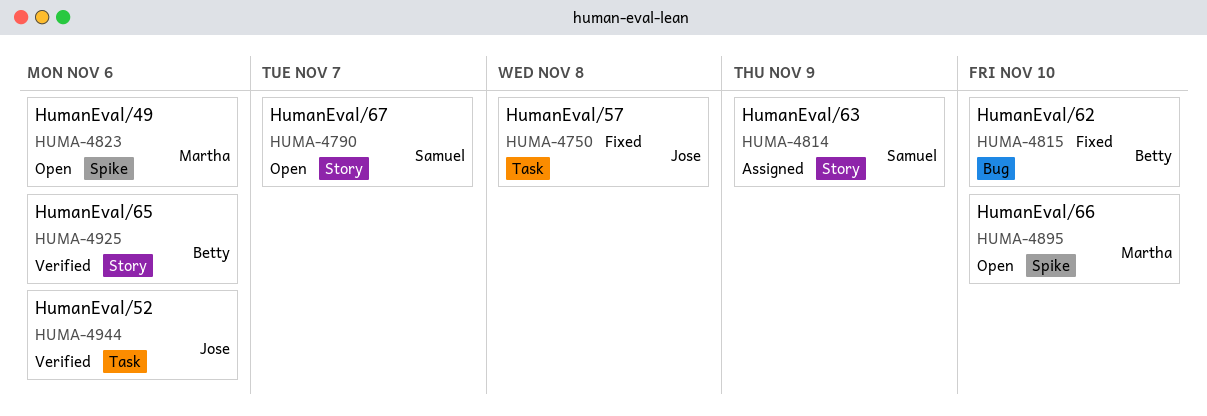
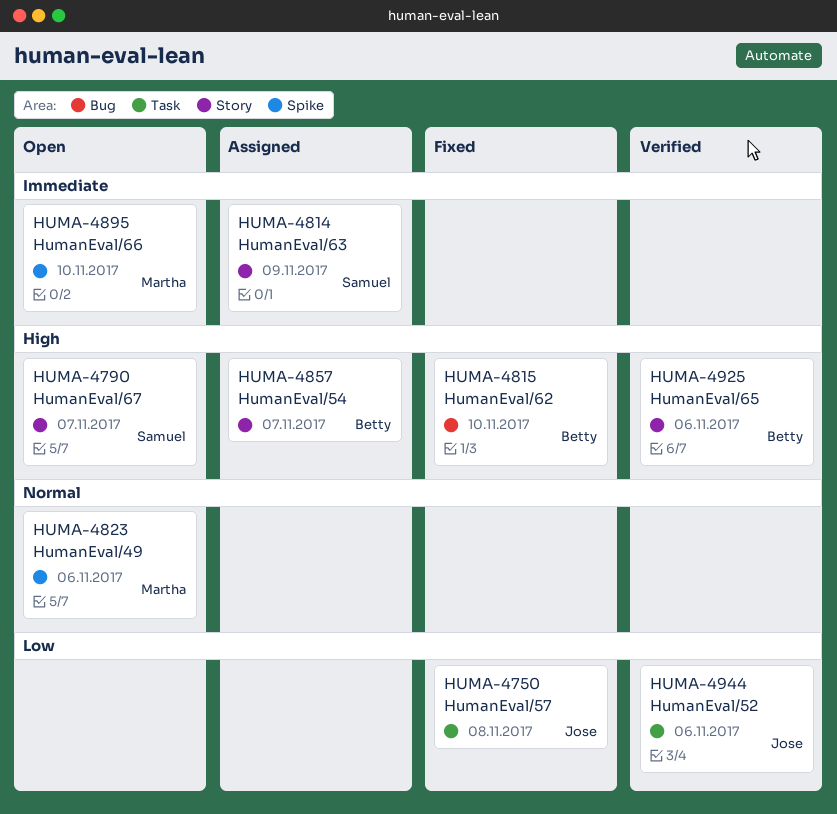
HUMA-4857: none -> present

